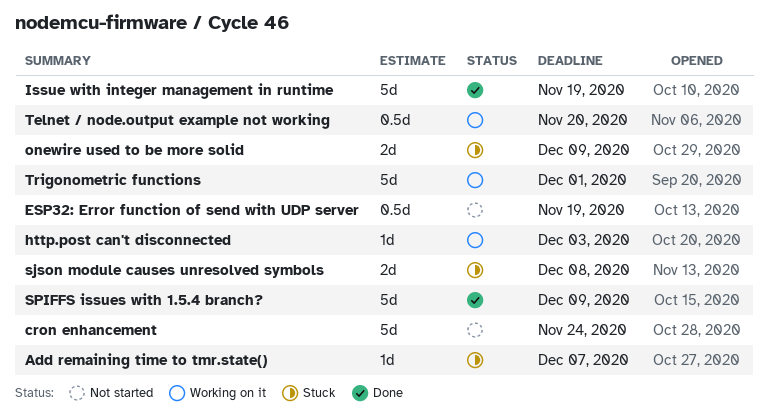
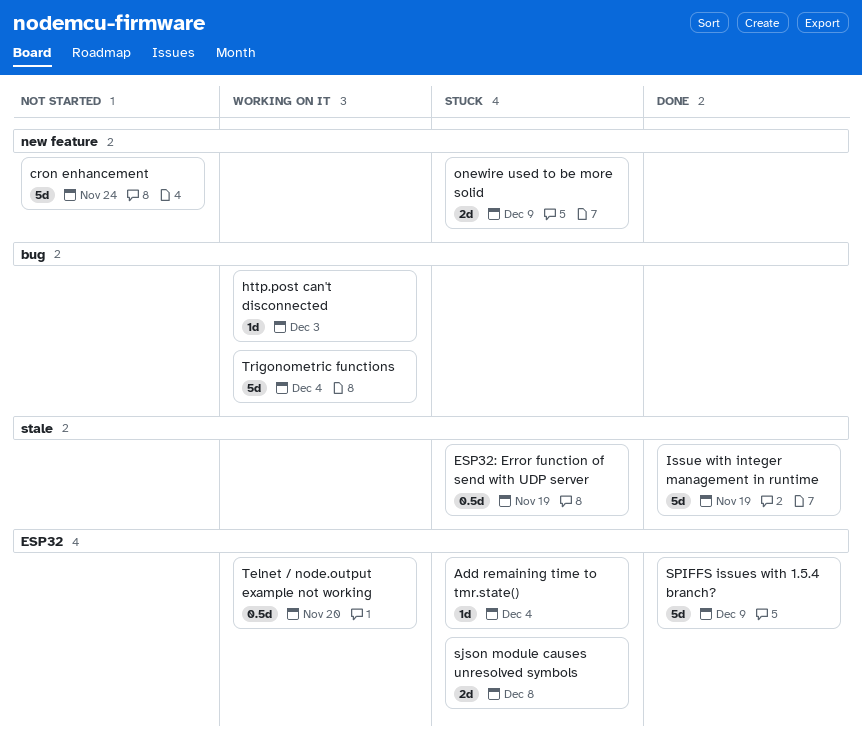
Add remaining time to tmr.state(), due: Dec 7 -> Dec 4
ESP32: Error function of send with UDP server, status: Not started -> Stuck
Trigonometric functions, due: Dec 1 -> Dec 4

